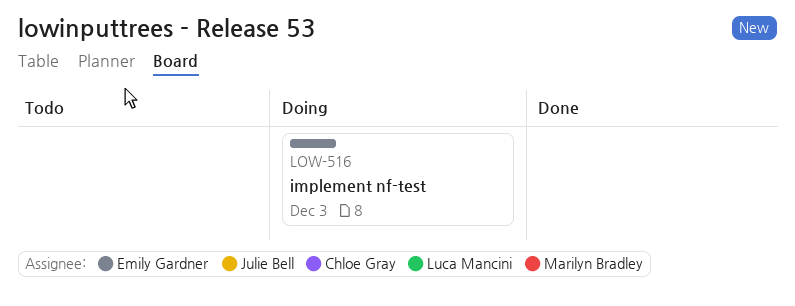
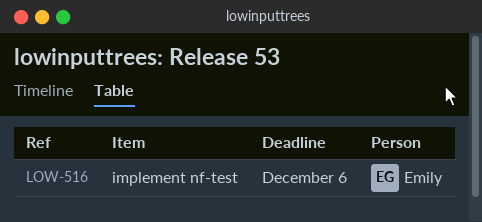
LOW-516, due: Dec 3 -> Dec 6

